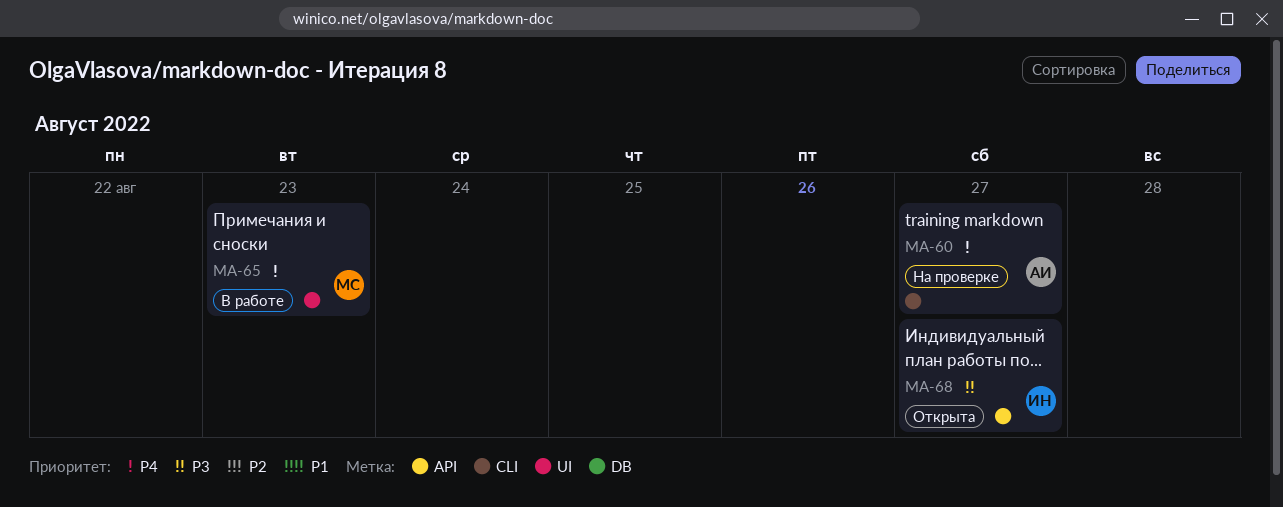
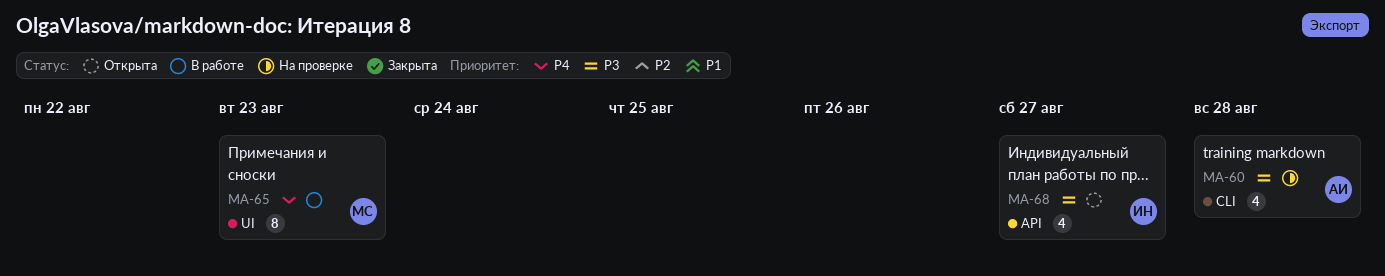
MA-60, priority: P4 -> P3
MA-60, due: Aug 27 -> Aug 28

